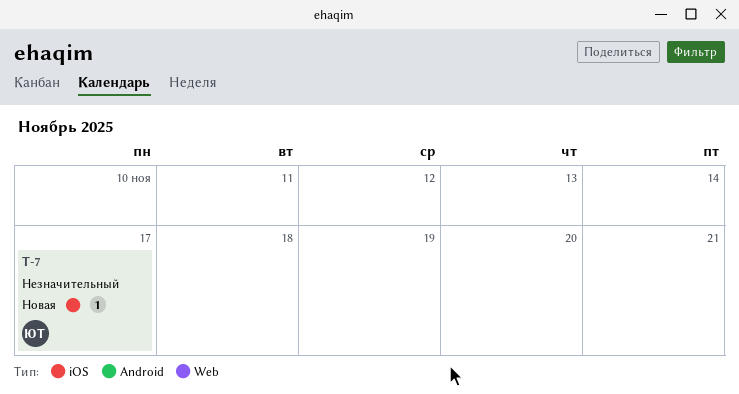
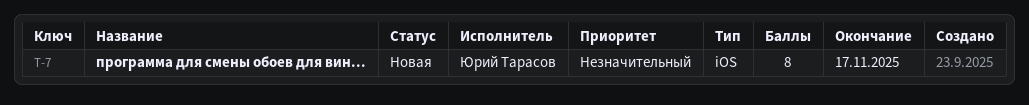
T-7, estimate: 1 -> 8

